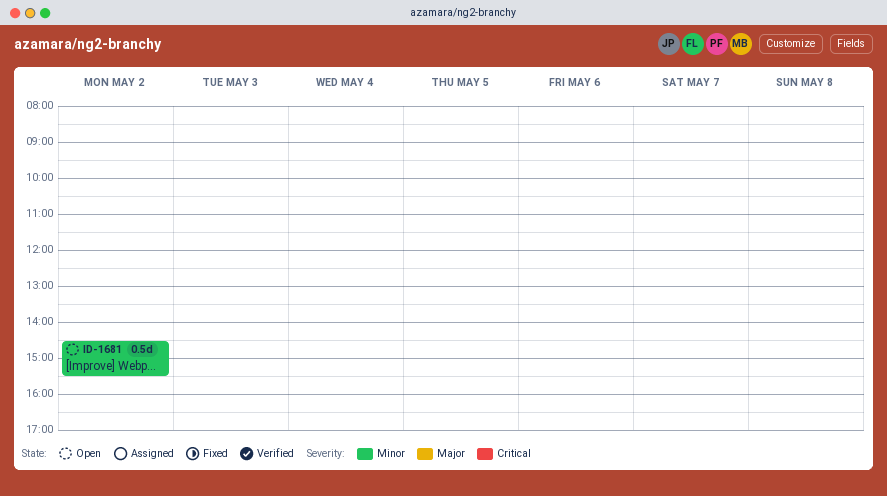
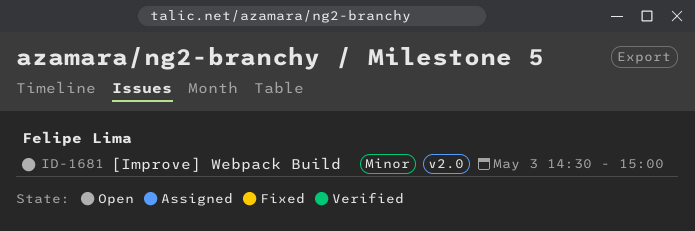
ID-1681, day: May 2 -> May 3
ID-1681, ends: 15:30 -> 15:00

